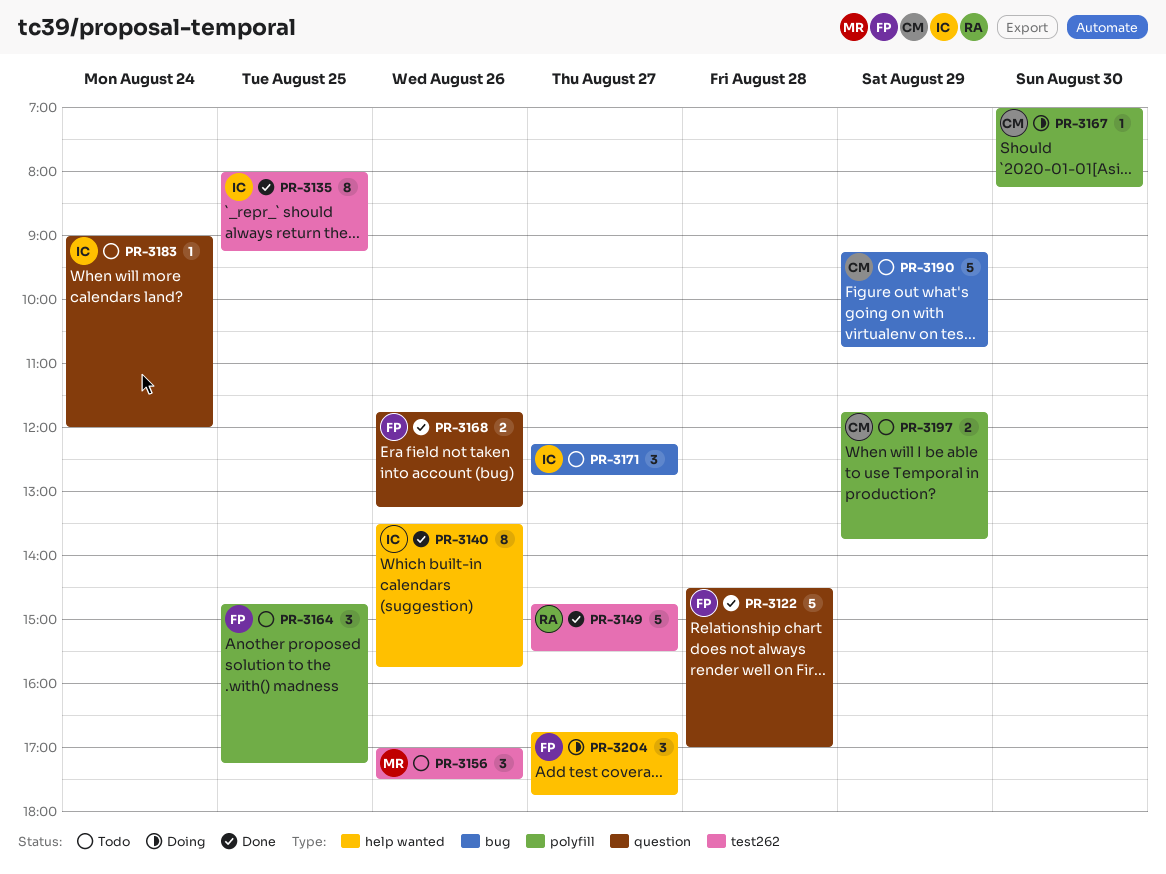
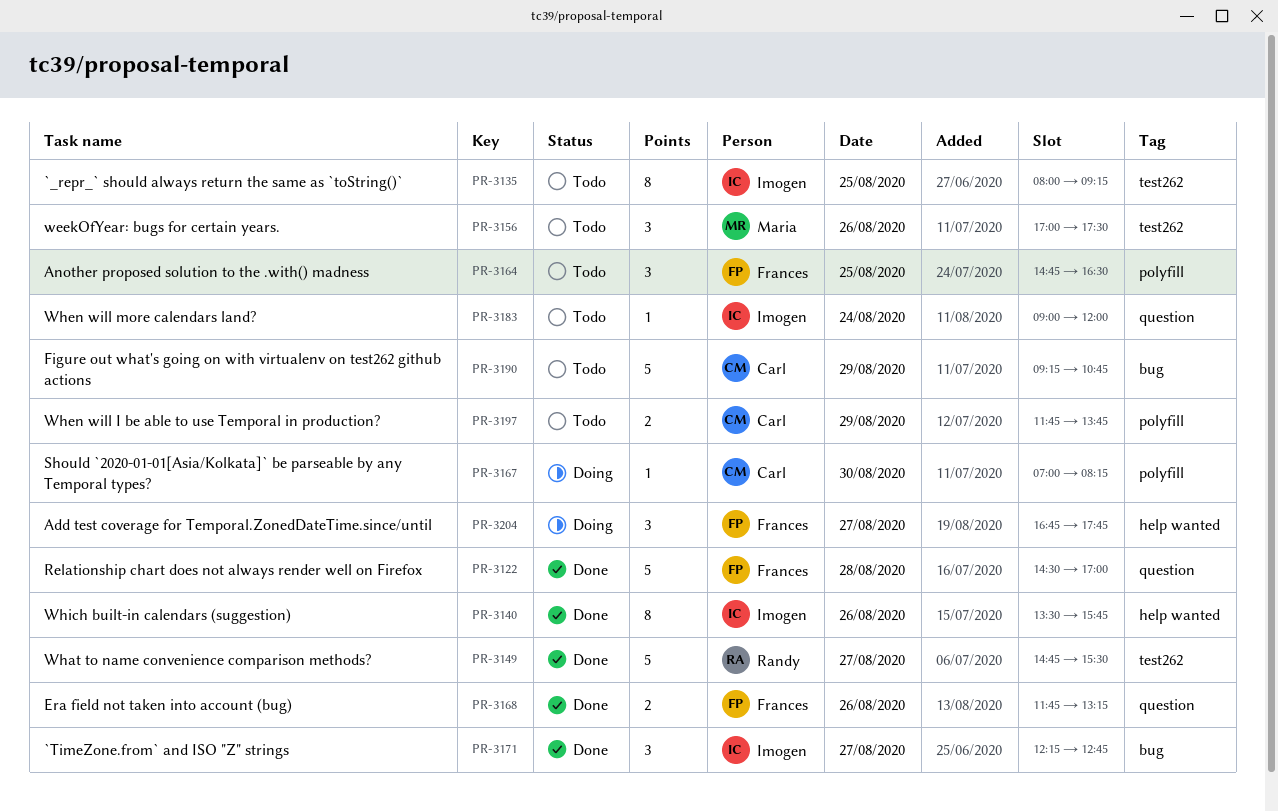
PR-3135, status: Done -> Todo
PR-3164, ends: 17:15 -> 16:30
PR-3171, status: Todo -> Done

